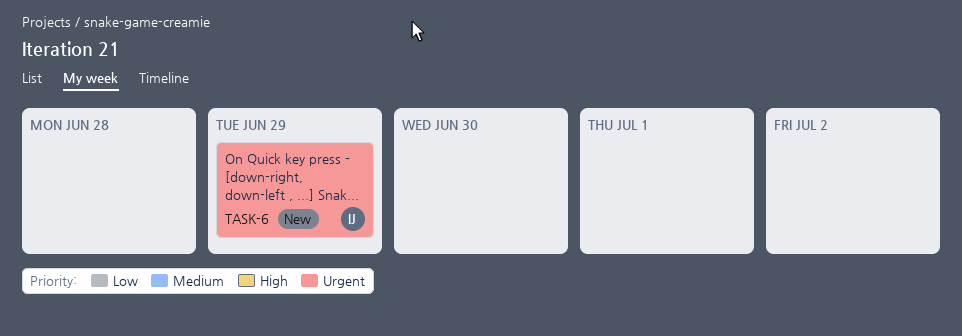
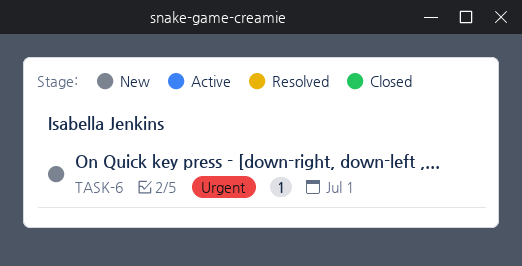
TASK-6, due: Jun 29 -> Jul 1

